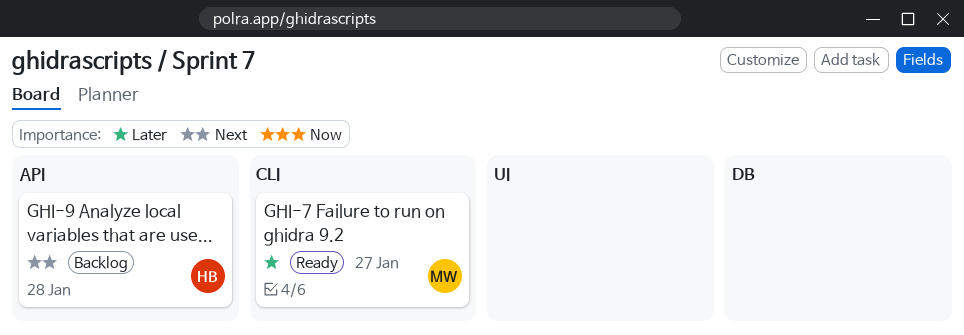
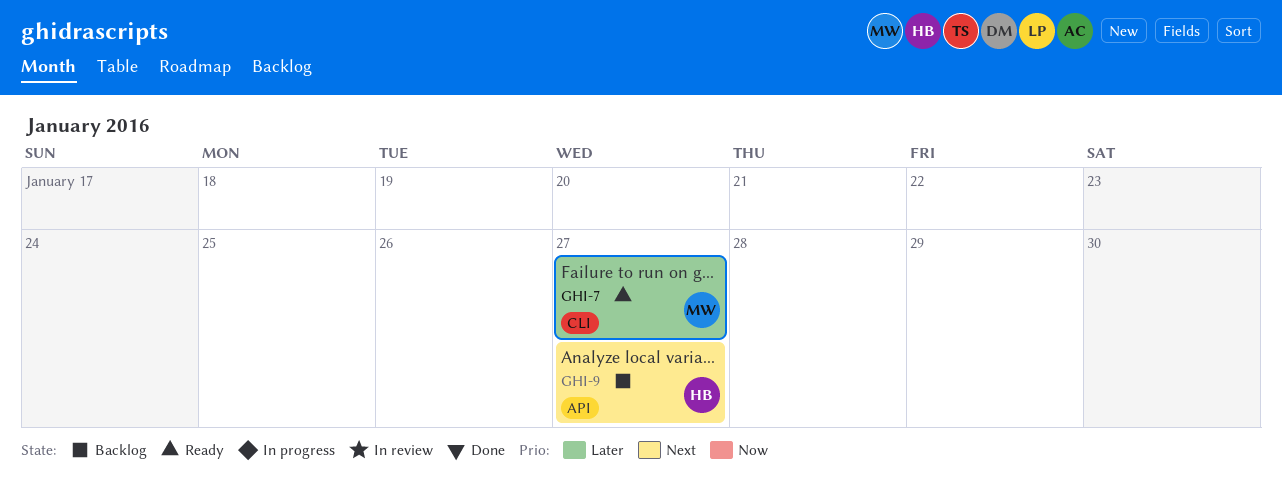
GHI-9, due: Jan 28 -> Jan 27

